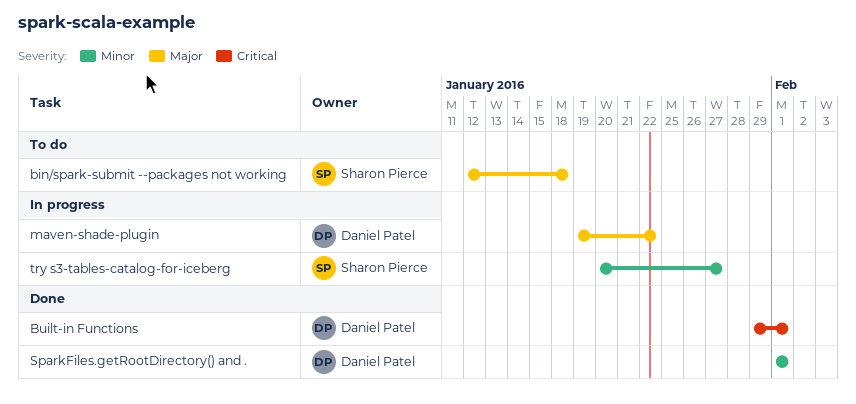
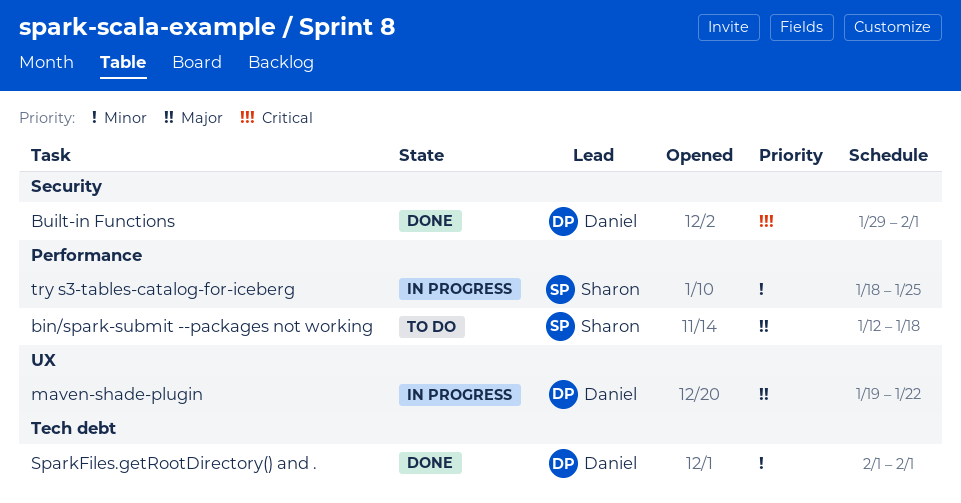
try s3-tables-catalog-for-iceberg, start: Jan 20 -> Jan 18
try s3-tables-catalog-for-iceberg, due: Jan 27 -> Jan 25

